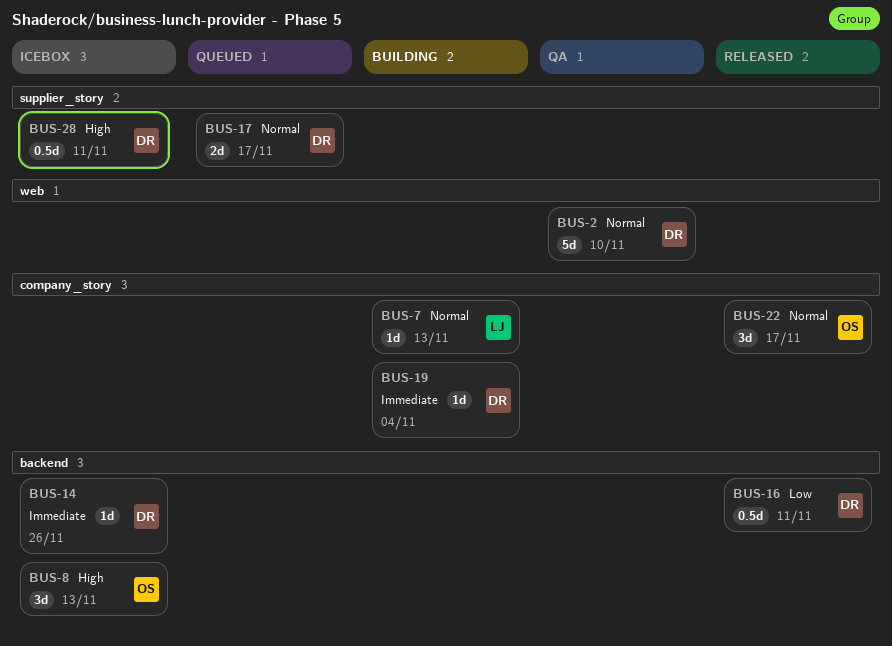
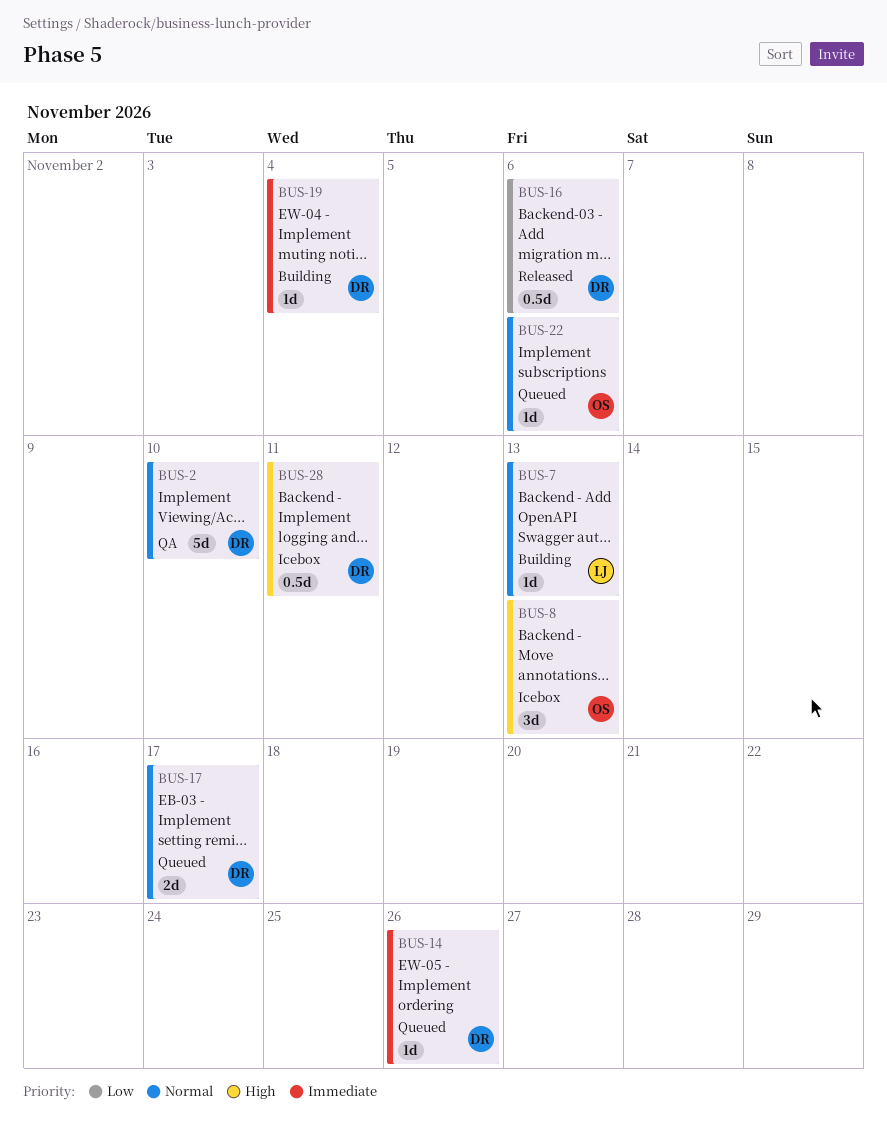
BUS-14, status: Icebox -> Queued
BUS-16, due: Nov 11 -> Nov 6
BUS-22, status: Released -> Queued
BUS-22, estimate: 3d -> 1d
BUS-22, due: Nov 17 -> Nov 6

